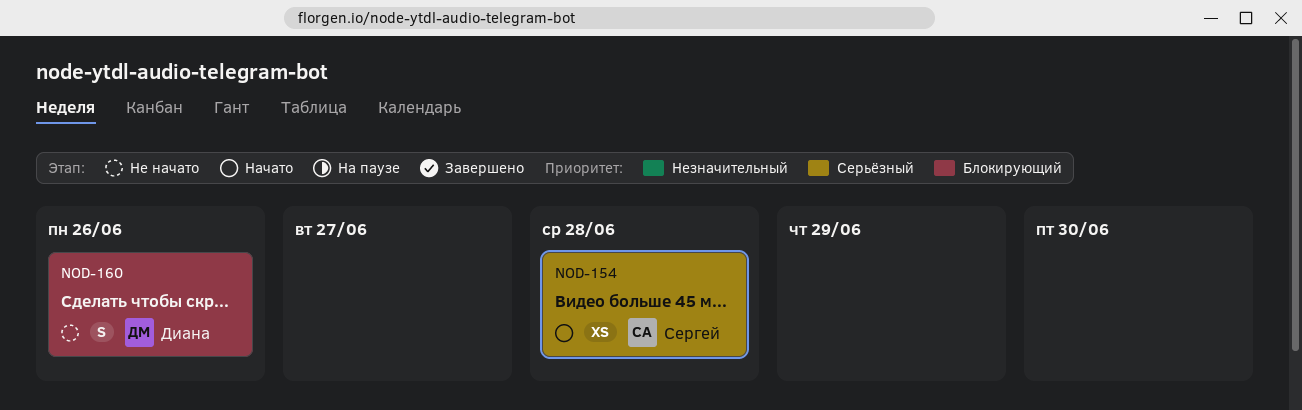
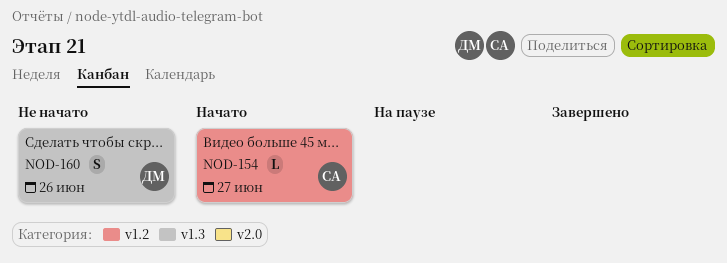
NOD-154, estimate: XS -> L
NOD-154, due: Jun 28 -> Jun 27

